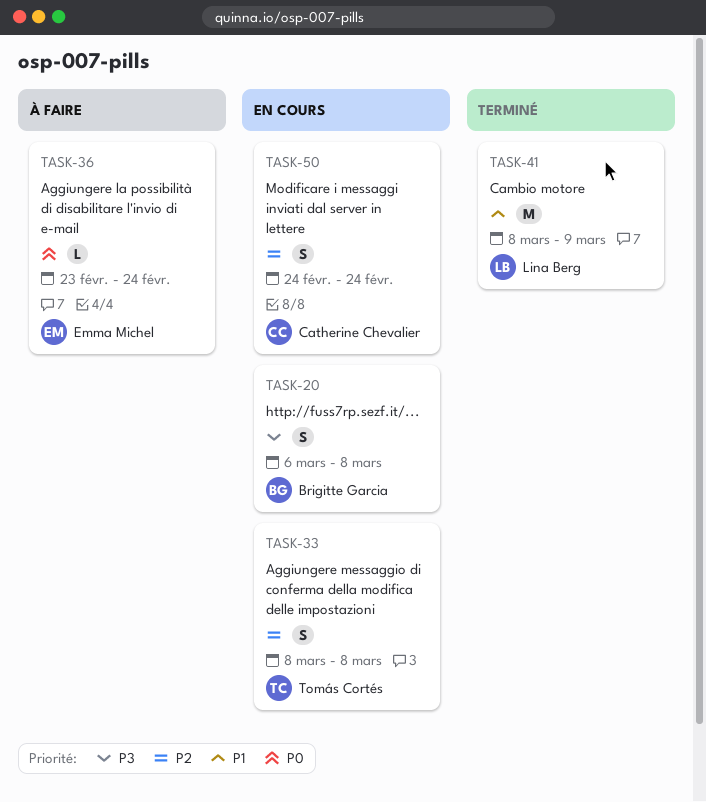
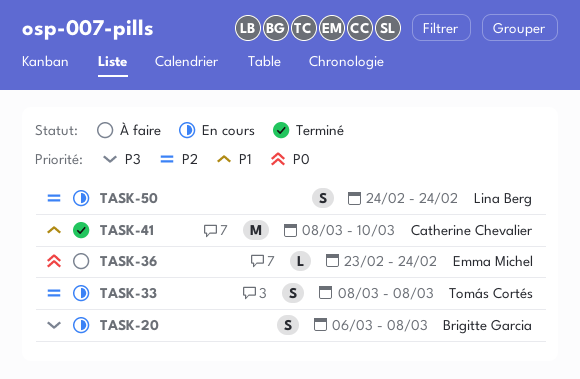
TASK-41, owner: Lina Berg -> Catherine Chevalier
TASK-41, due: Mar 9 -> Mar 10
TASK-50, owner: Catherine Chevalier -> Lina Berg

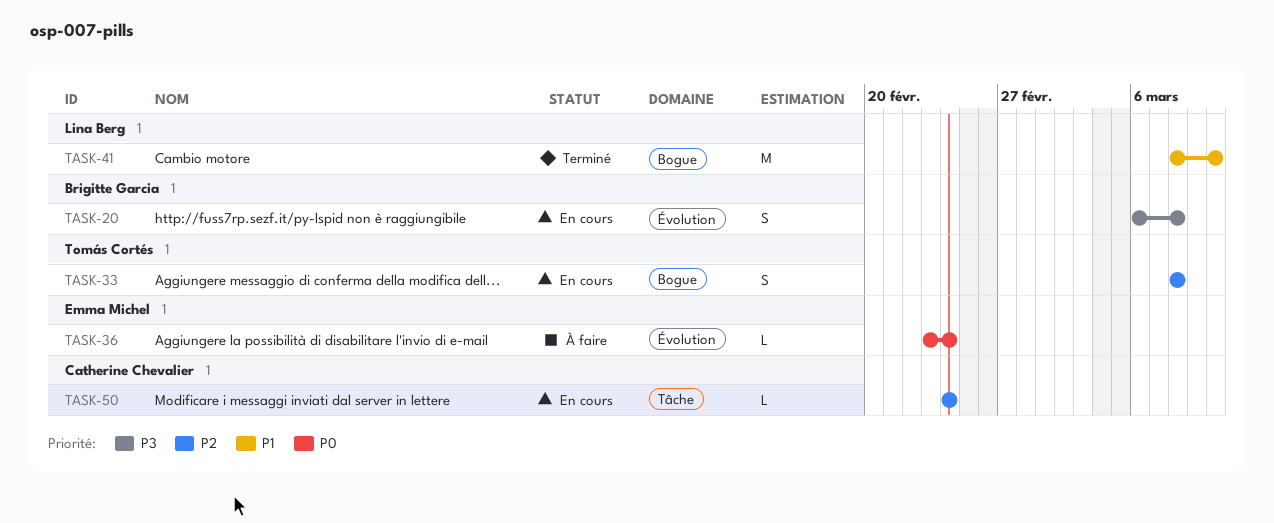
TASK-41, owner: Catherine Chevalier -> Lina Berg
TASK-50, owner: Lina Berg -> Catherine Chevalier
TASK-50, estimate: S -> L

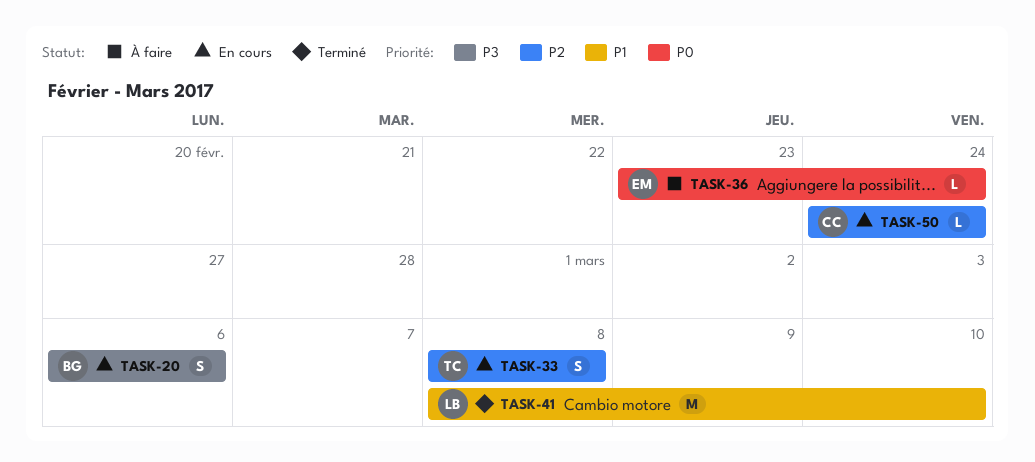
TASK-20, due: Mar 8 -> Mar 6

